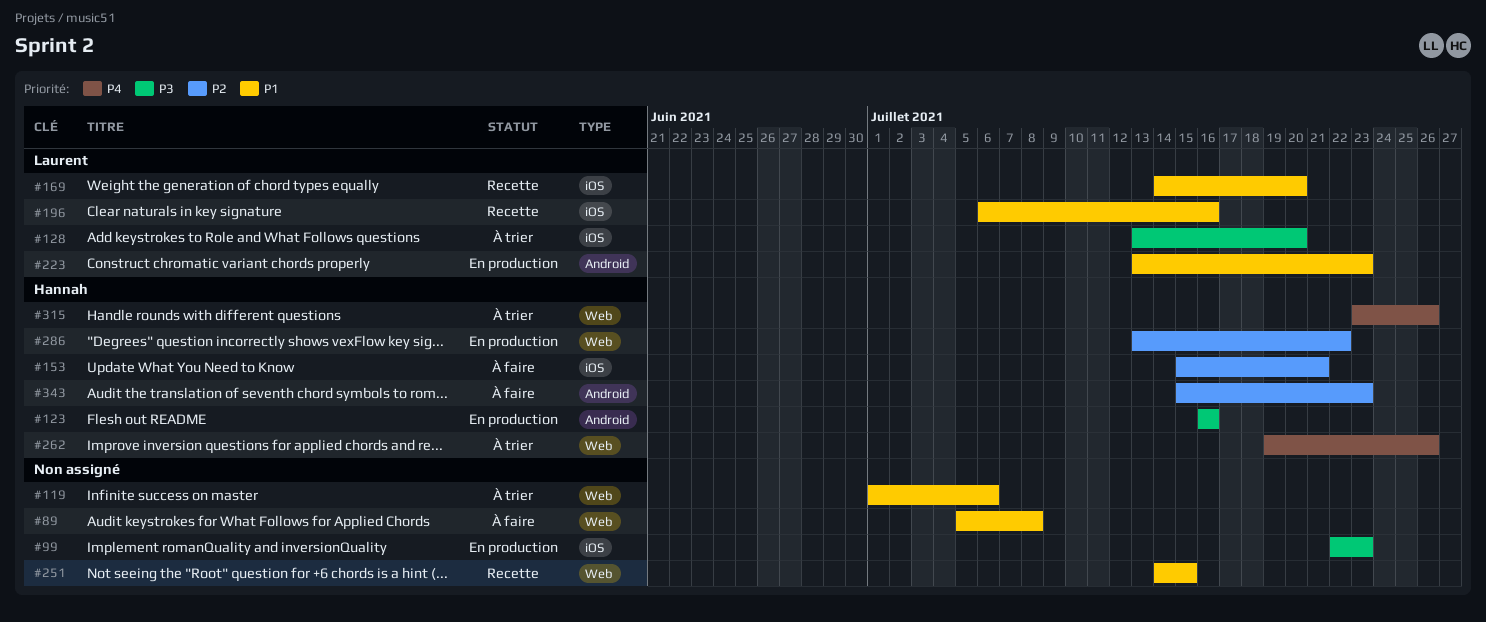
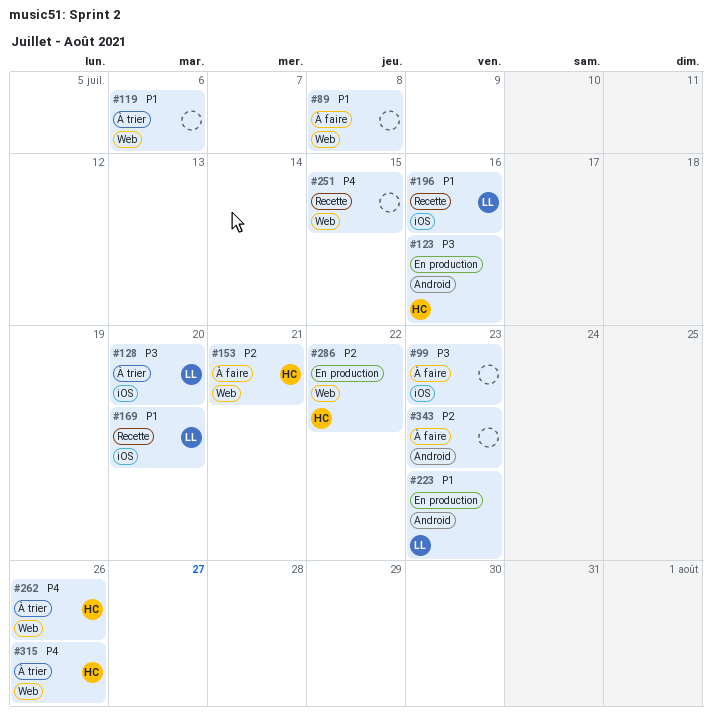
#99, status: En production -> À faire
#153, label: iOS -> Web
#251, priority: P1 -> P4
#343, owner: Hannah -> none

